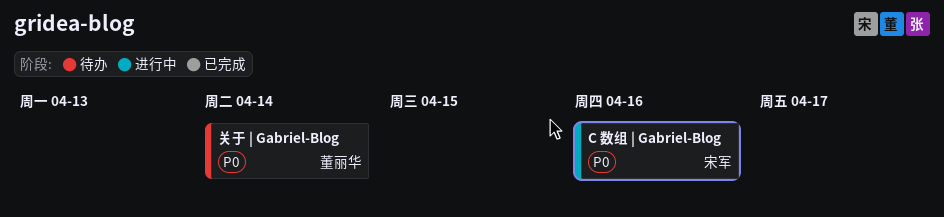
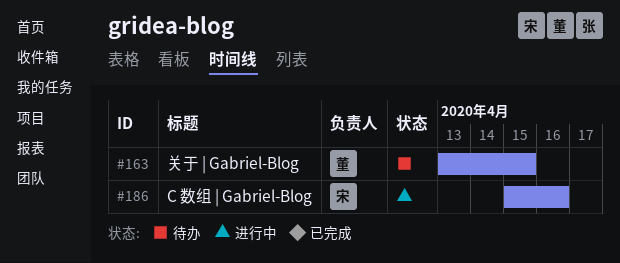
关于 | Gabriel-Blog, due: Apr 14 -> Apr 15

